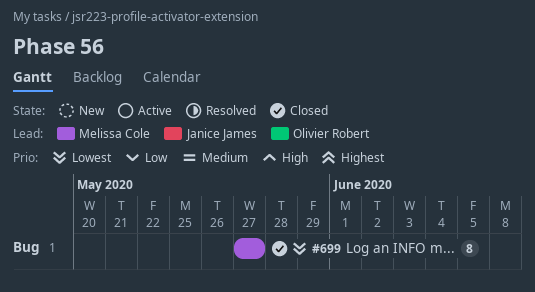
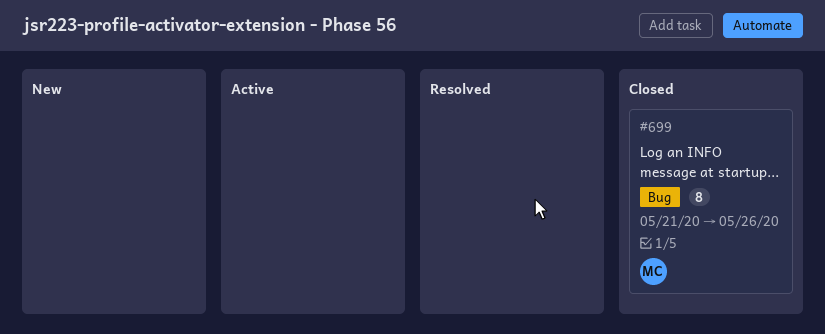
#699, start: May 27 -> May 21
#699, due: May 27 -> May 26

